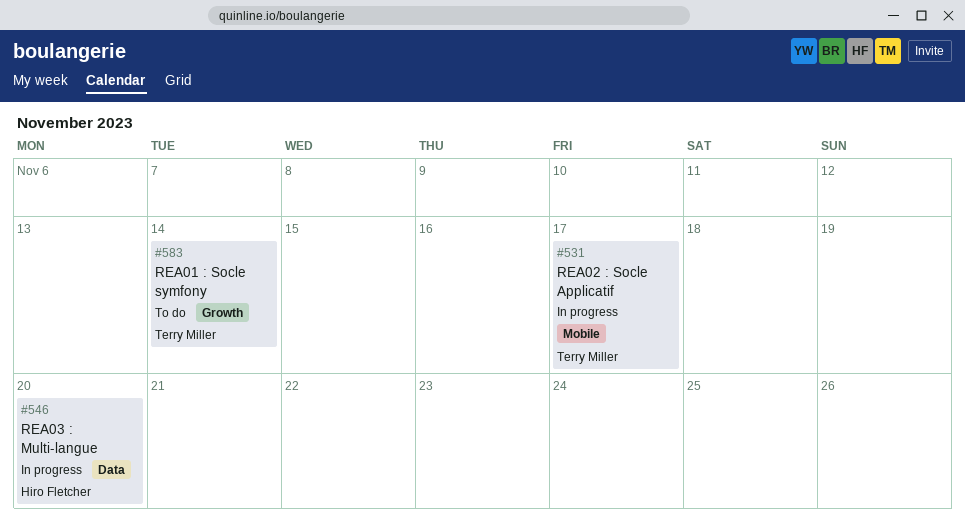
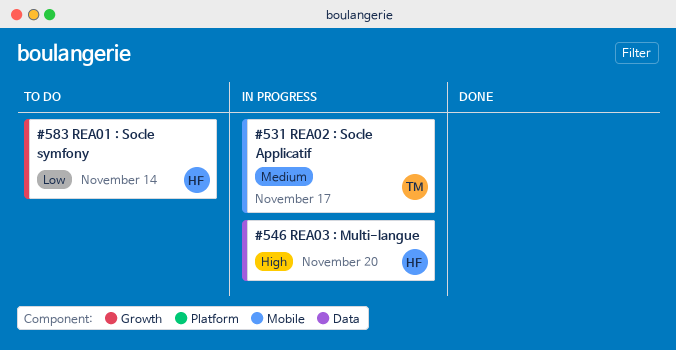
#583, owner: Terry Miller -> Hiro Fletcher

